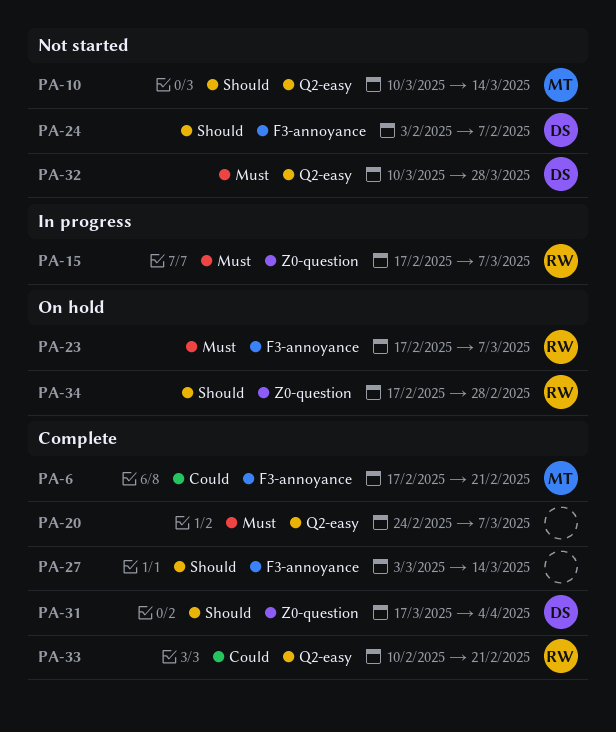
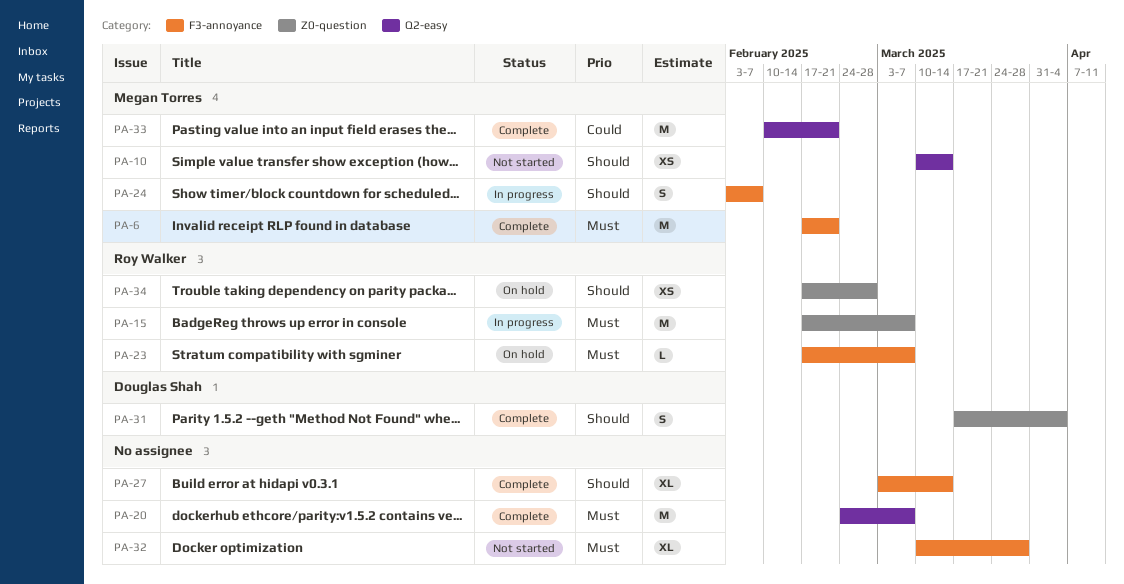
PA-6, priority: Could -> Must
PA-24, status: Not started -> In progress
PA-24, owner: Douglas Shah -> Megan Torres
PA-32, owner: Douglas Shah -> none
PA-32, label: Q2-easy -> F3-annoyance
PA-33, owner: Roy Walker -> Megan Torres

